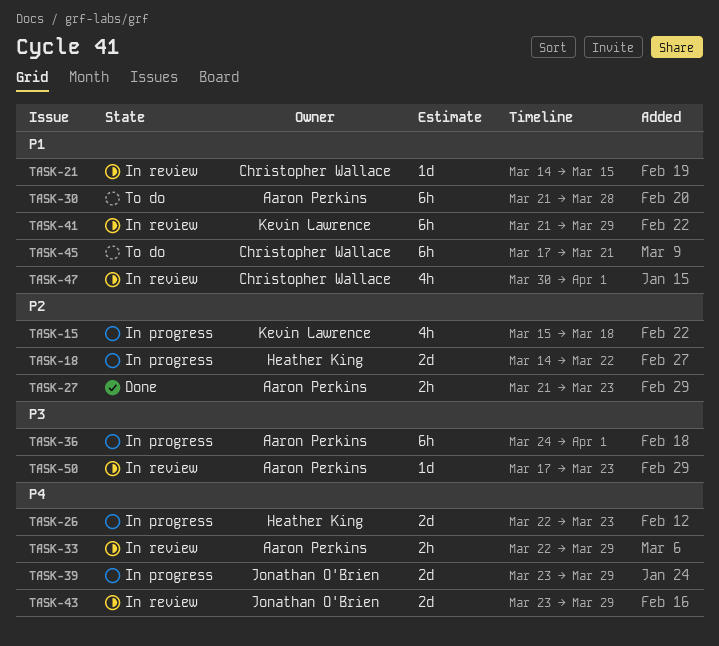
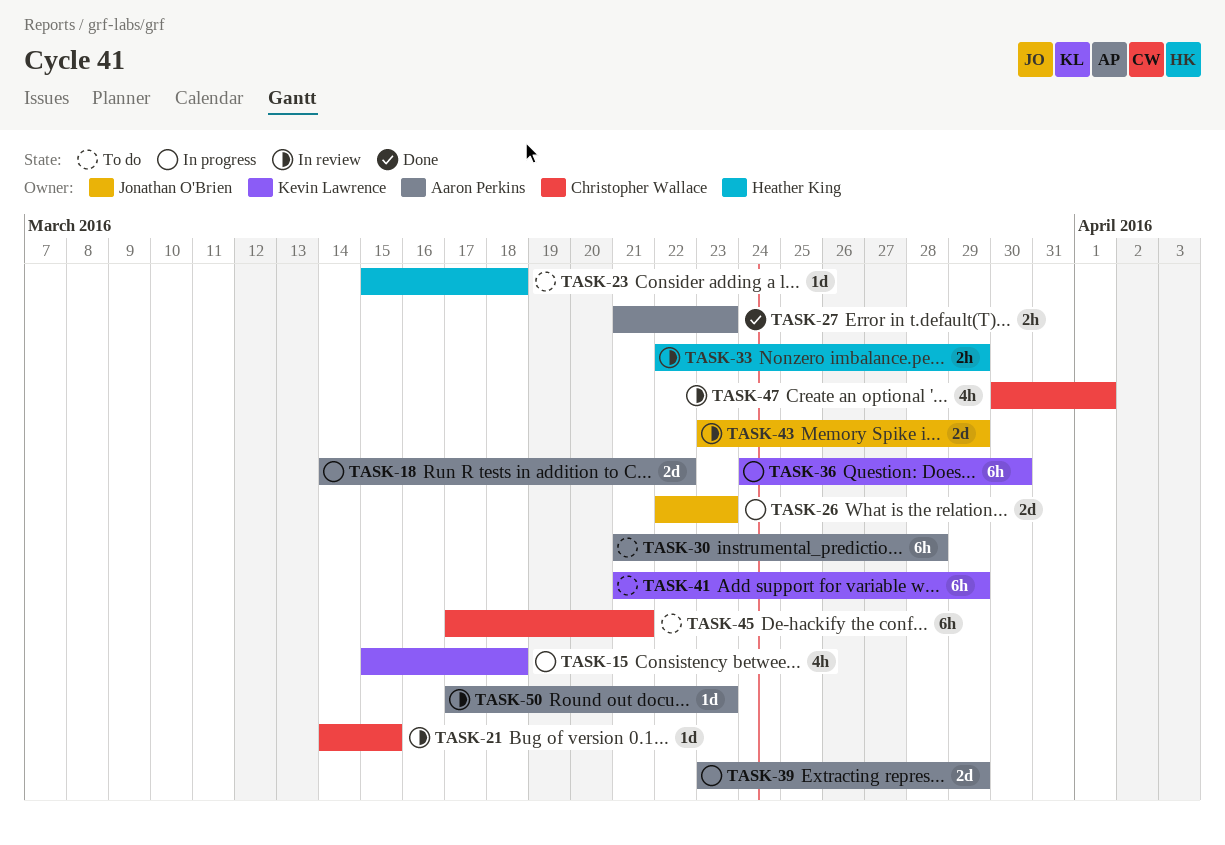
TASK-18, owner: Heather King -> Aaron Perkins
TASK-23: none -> present
TASK-26, owner: Heather King -> Jonathan O'Brien
TASK-33, owner: Aaron Perkins -> Heather King
TASK-36, owner: Aaron Perkins -> Kevin Lawrence
TASK-36, due: Apr 1 -> Mar 30
TASK-39, owner: Jonathan O'Brien -> Aaron Perkins
TASK-41, status: In review -> To do

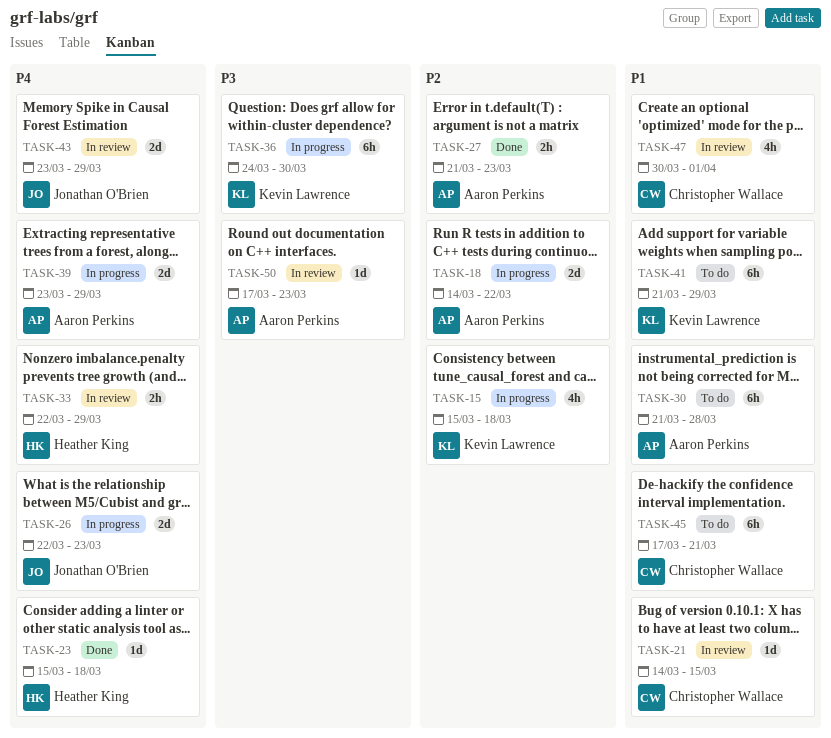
TASK-23, status: To do -> Done

